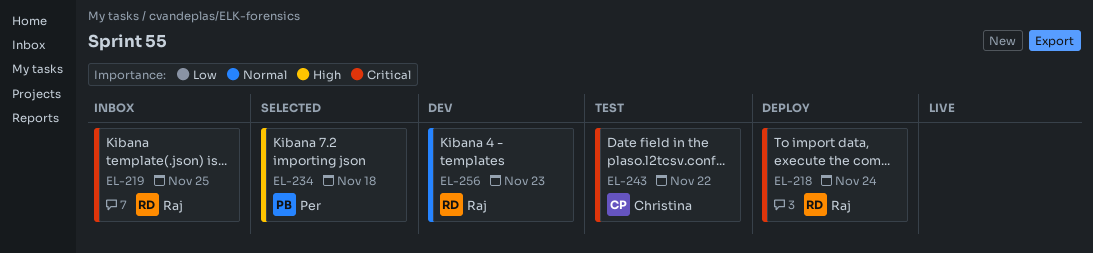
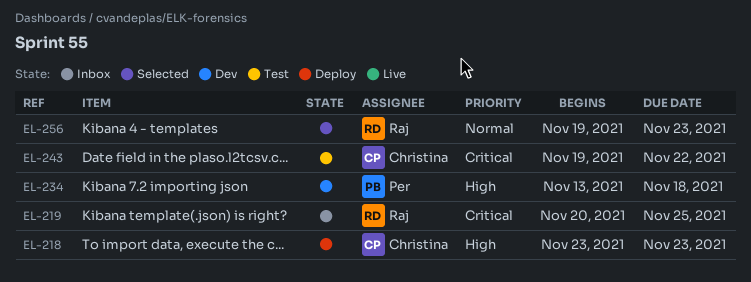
EL-218, owner: Raj -> Christina
EL-218, priority: Critical -> High
EL-218, due: Nov 24 -> Nov 23
EL-234, status: Selected -> Dev
EL-256, status: Dev -> Selected

